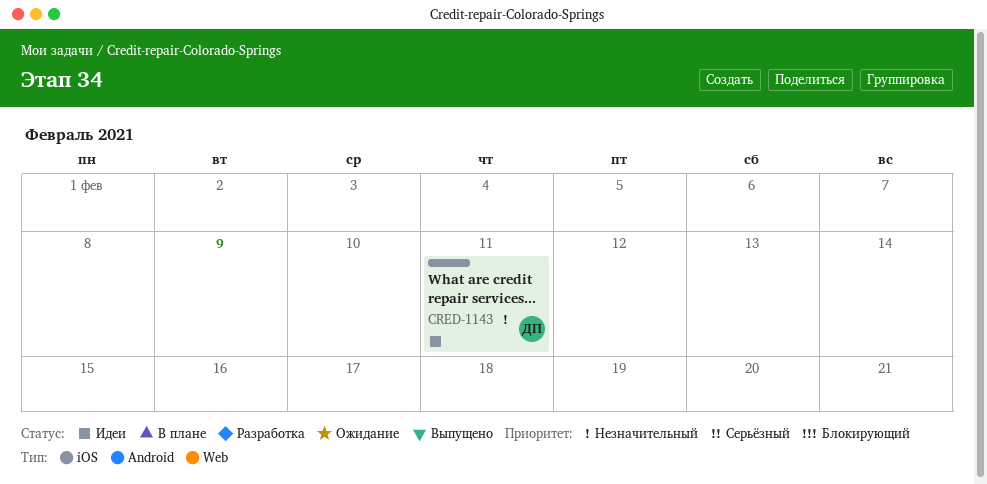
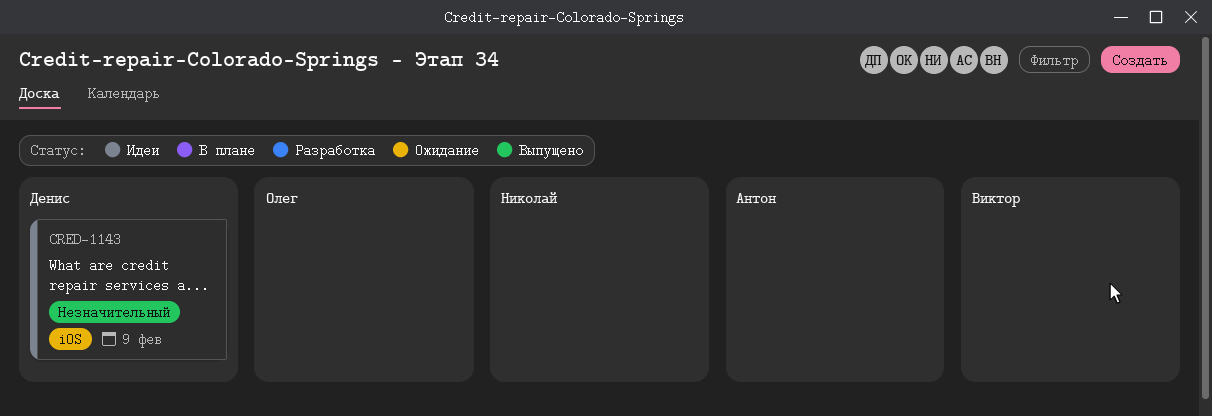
CRED-1143, due: Feb 11 -> Feb 9

